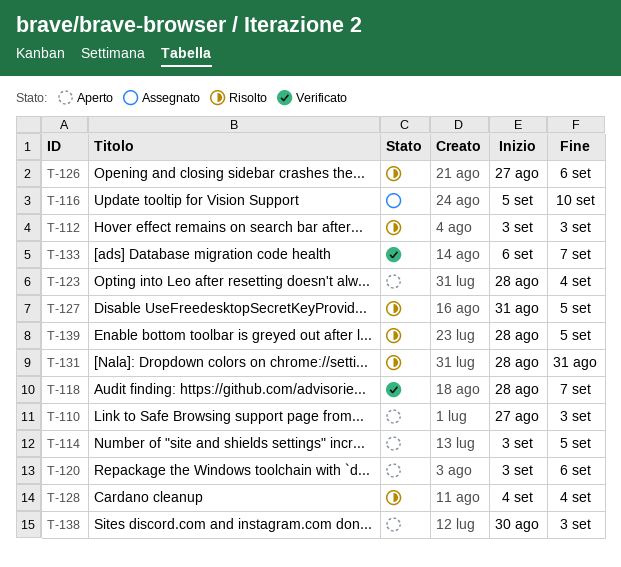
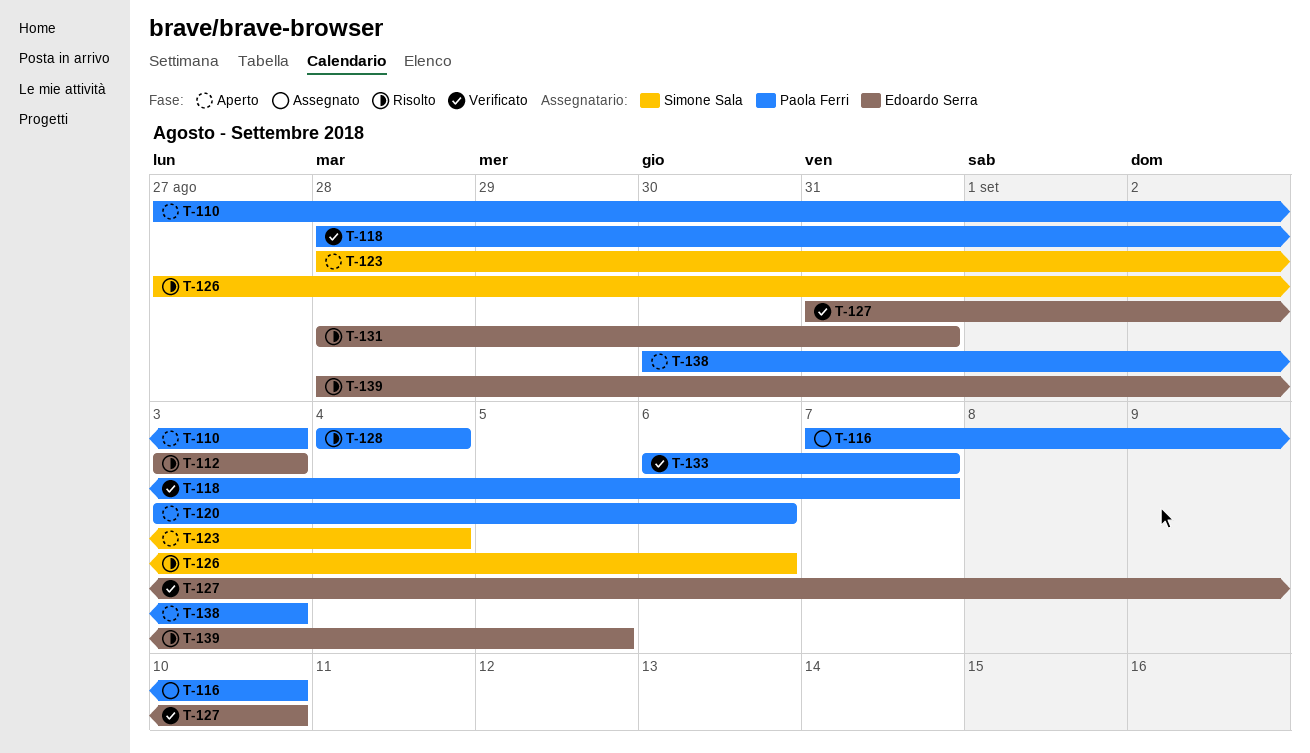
T-114: present -> none
T-116, start: Sep 5 -> Sep 7
T-127, status: Risolto -> Verificato
T-127, due: Sep 5 -> Sep 10

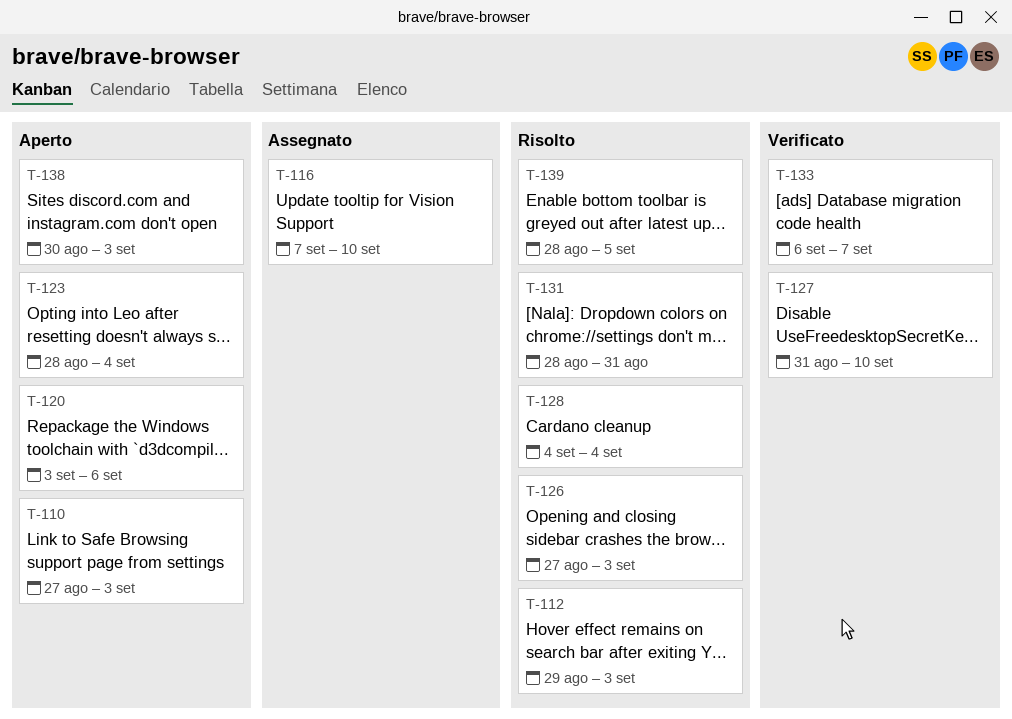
T-112, start: Sep 3 -> Aug 29
T-118: present -> none
T-126, due: Sep 6 -> Sep 3

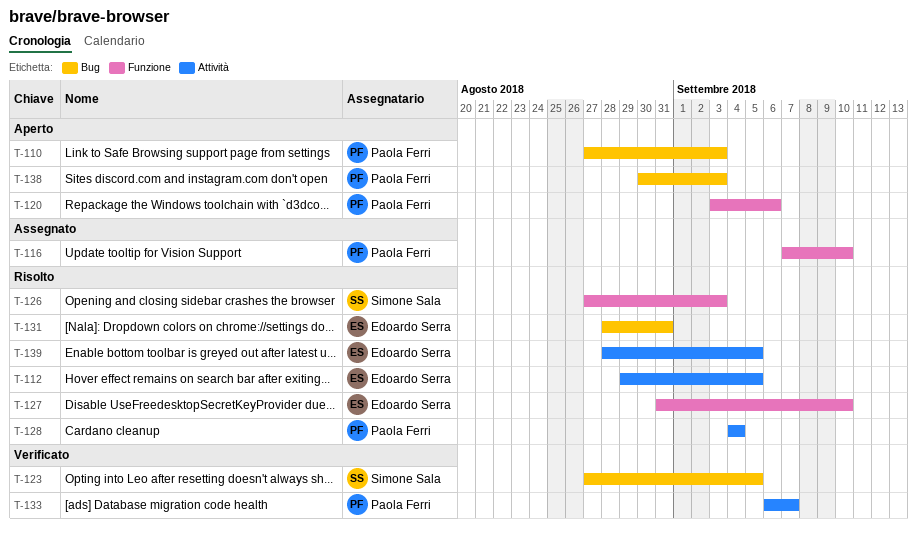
T-112, due: Sep 3 -> Sep 5
T-123, status: Aperto -> Verificato
T-123, start: Aug 28 -> Aug 27
T-123, due: Sep 4 -> Sep 5
T-127, status: Verificato -> Risolto

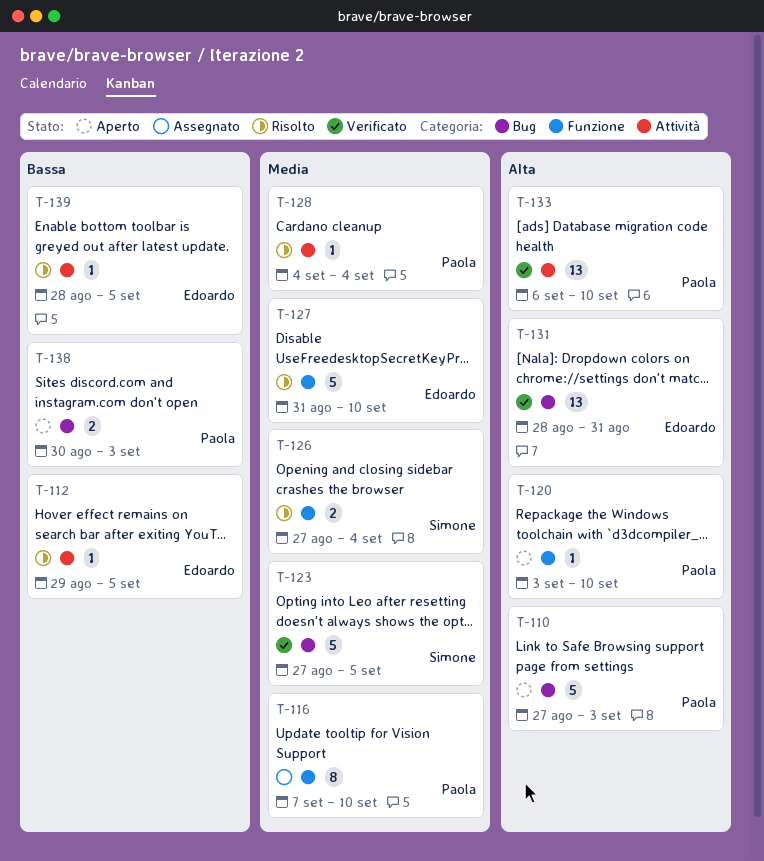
T-120, due: Sep 6 -> Sep 10
T-126, due: Sep 3 -> Sep 4
T-131, status: Risolto -> Verificato
T-133, due: Sep 7 -> Sep 10

